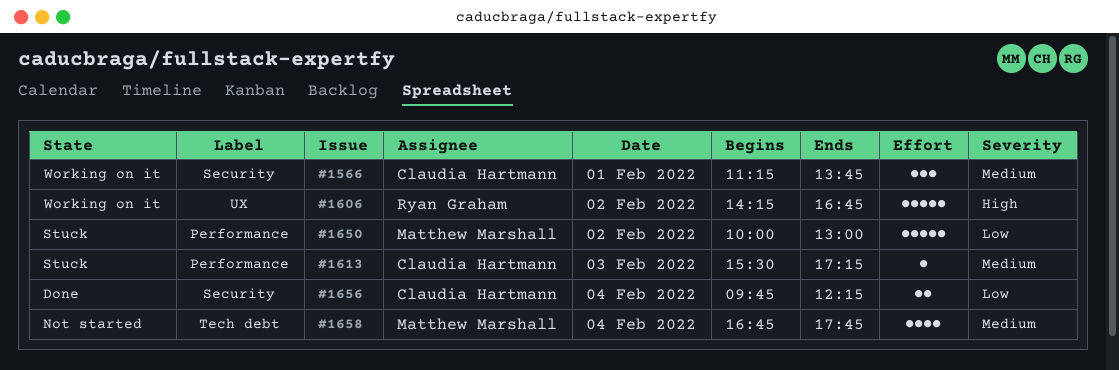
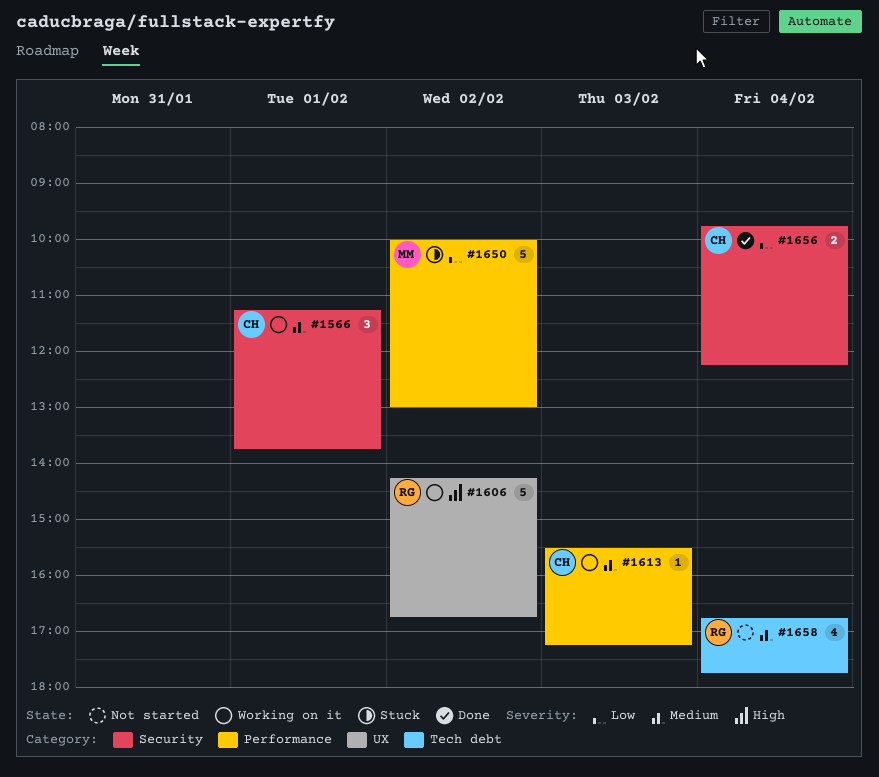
#1613, status: Stuck -> Working on it
#1658, owner: Matthew Marshall -> Ryan Graham

